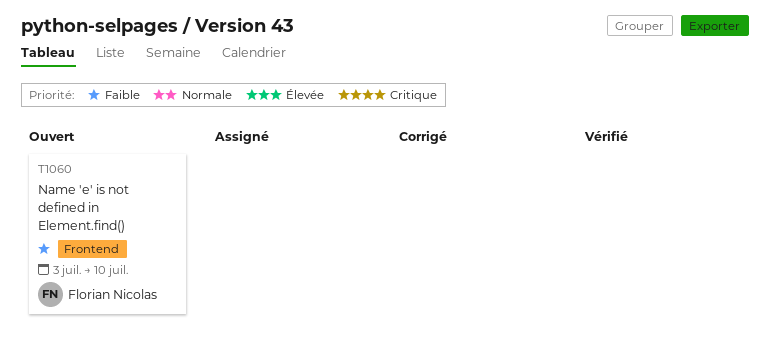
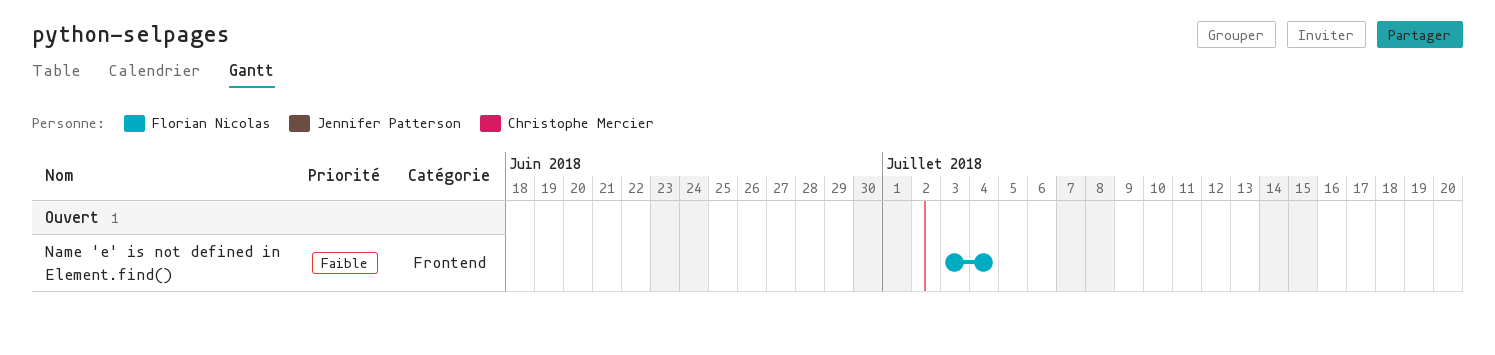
Name 'e' is not defined in Element.find(), due: Jul 10 -> Jul 4

